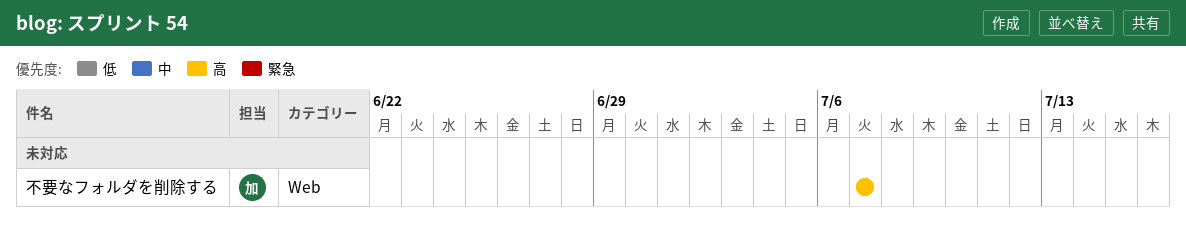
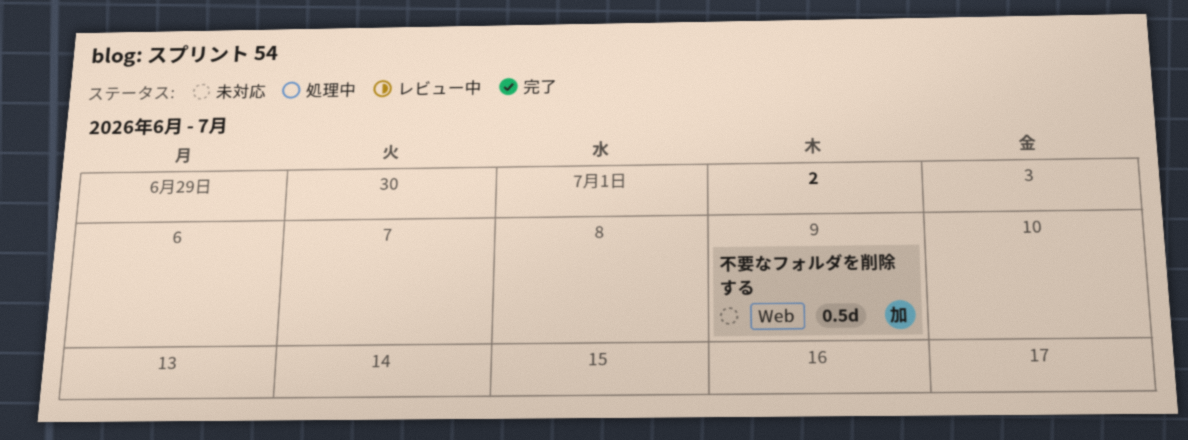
不要なフォルダを削除する, due: Jul 7 -> Jul 9

